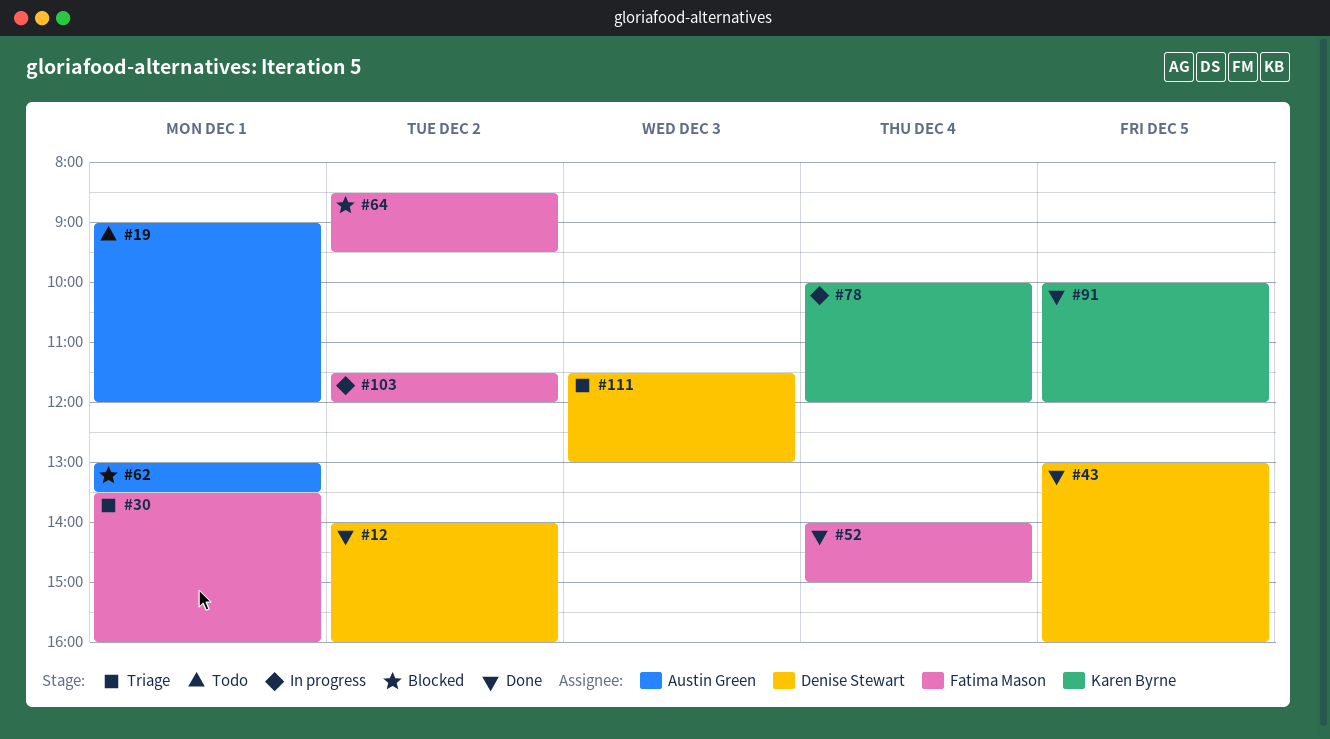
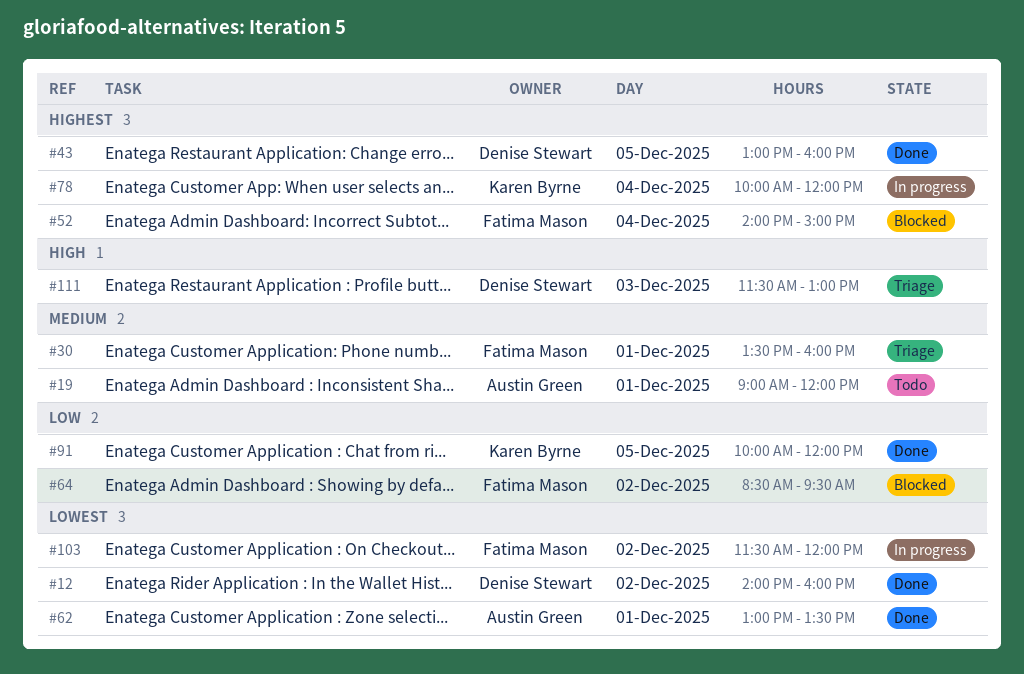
#52, status: Done -> Blocked
#62, status: Blocked -> Done

